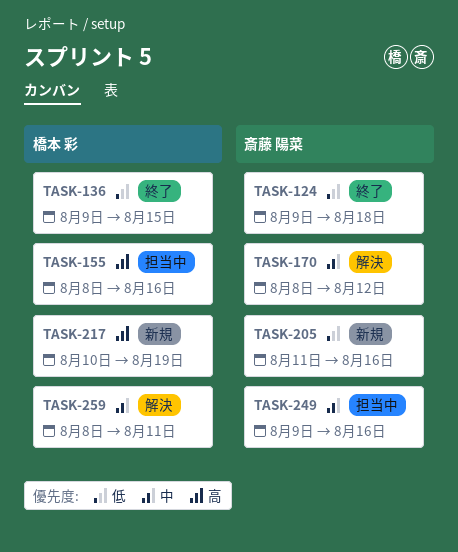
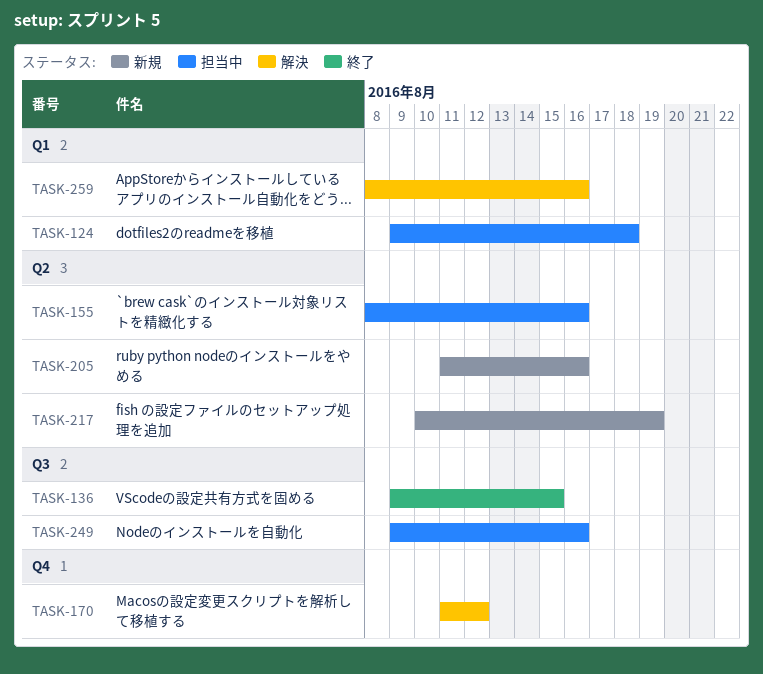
TASK-124, status: 終了 -> 担当中
TASK-170, start: Aug 8 -> Aug 11
TASK-259, due: Aug 11 -> Aug 16

